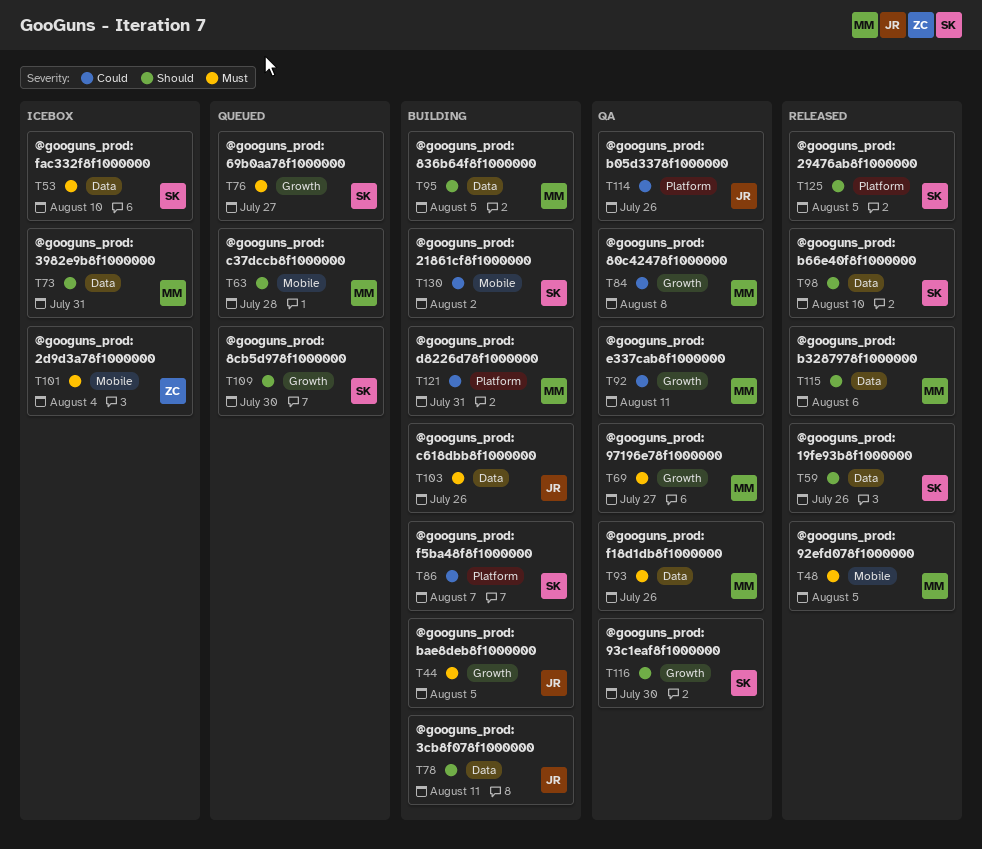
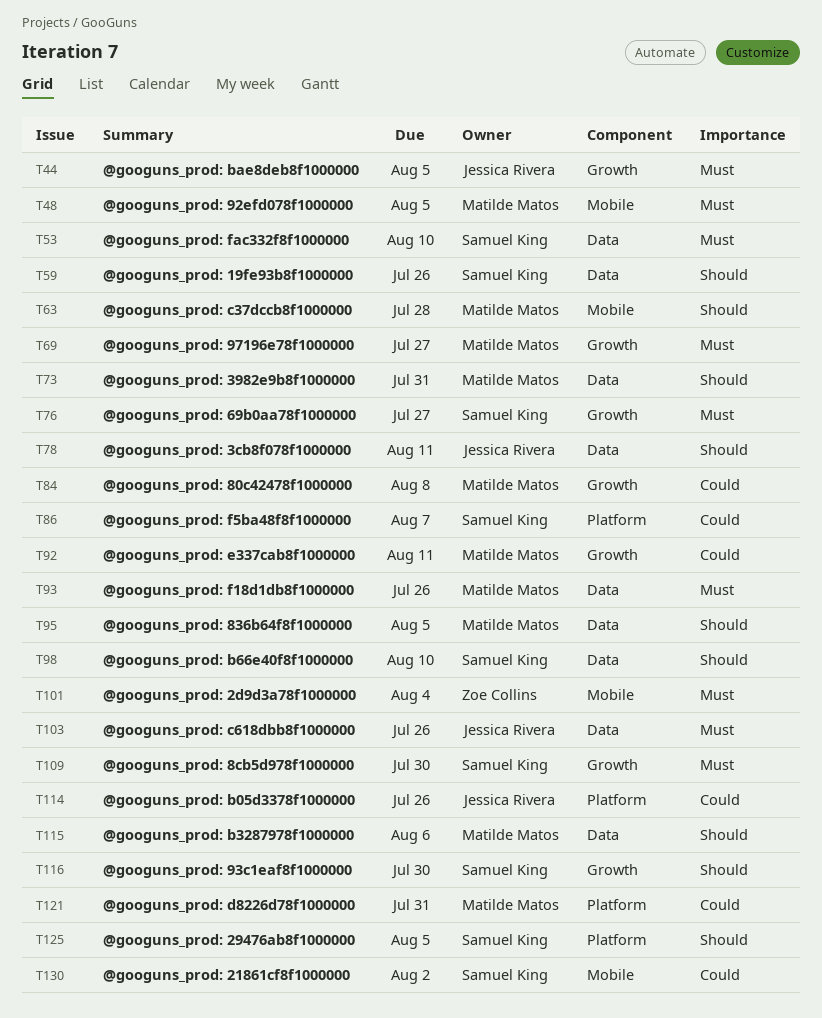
T109, priority: Should -> Must

